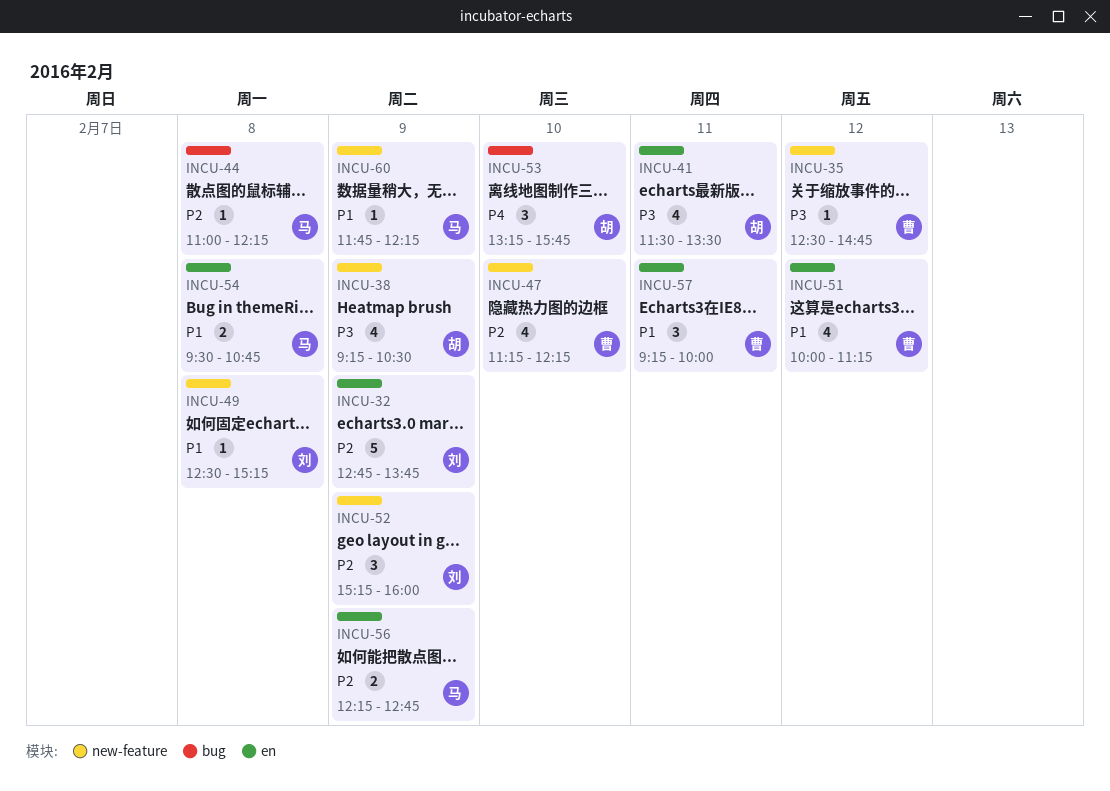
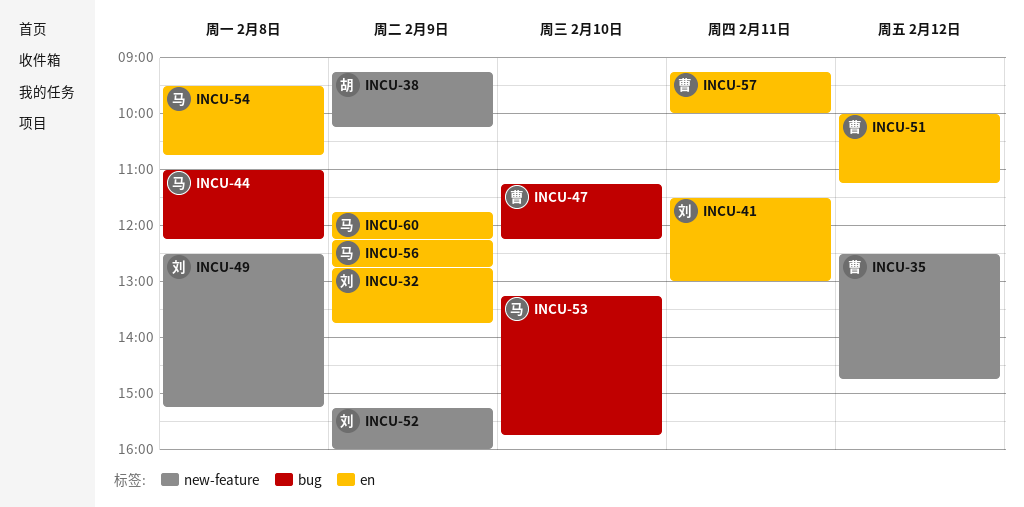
INCU-38, ends: 10:30 -> 10:15
INCU-41, owner: 胡 -> 刘
INCU-41, ends: 13:30 -> 13:00
INCU-47, label: new-feature -> bug
INCU-53, owner: 胡 -> 马
INCU-60, label: new-feature -> en

